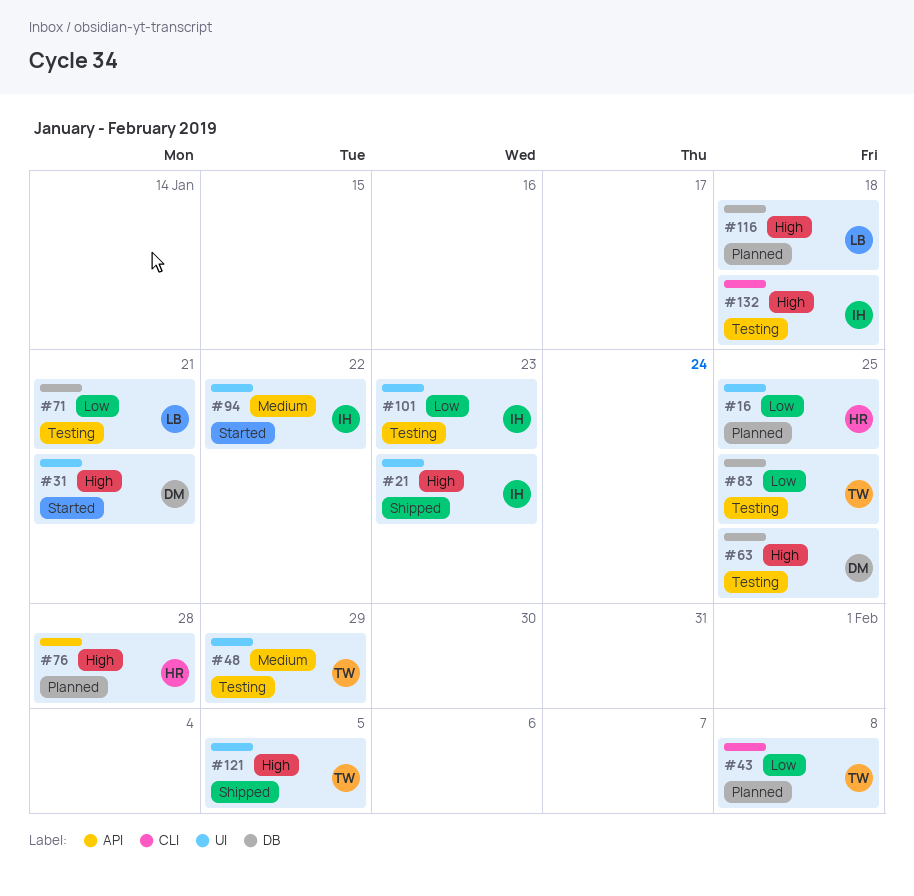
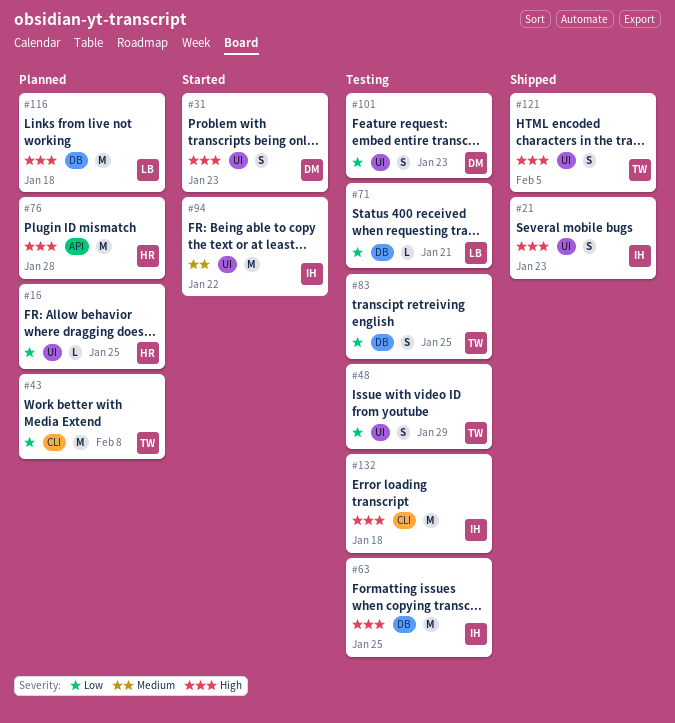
#31, due: Jan 21 -> Jan 23
#48, priority: Medium -> Low
#63, owner: DM -> IH
#101, owner: IH -> DM

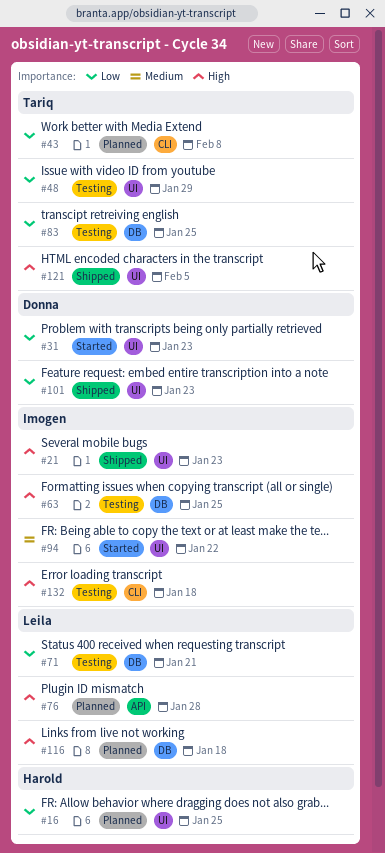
#31, priority: High -> Low
#76, owner: Harold -> Leila
#101, status: Testing -> Shipped

